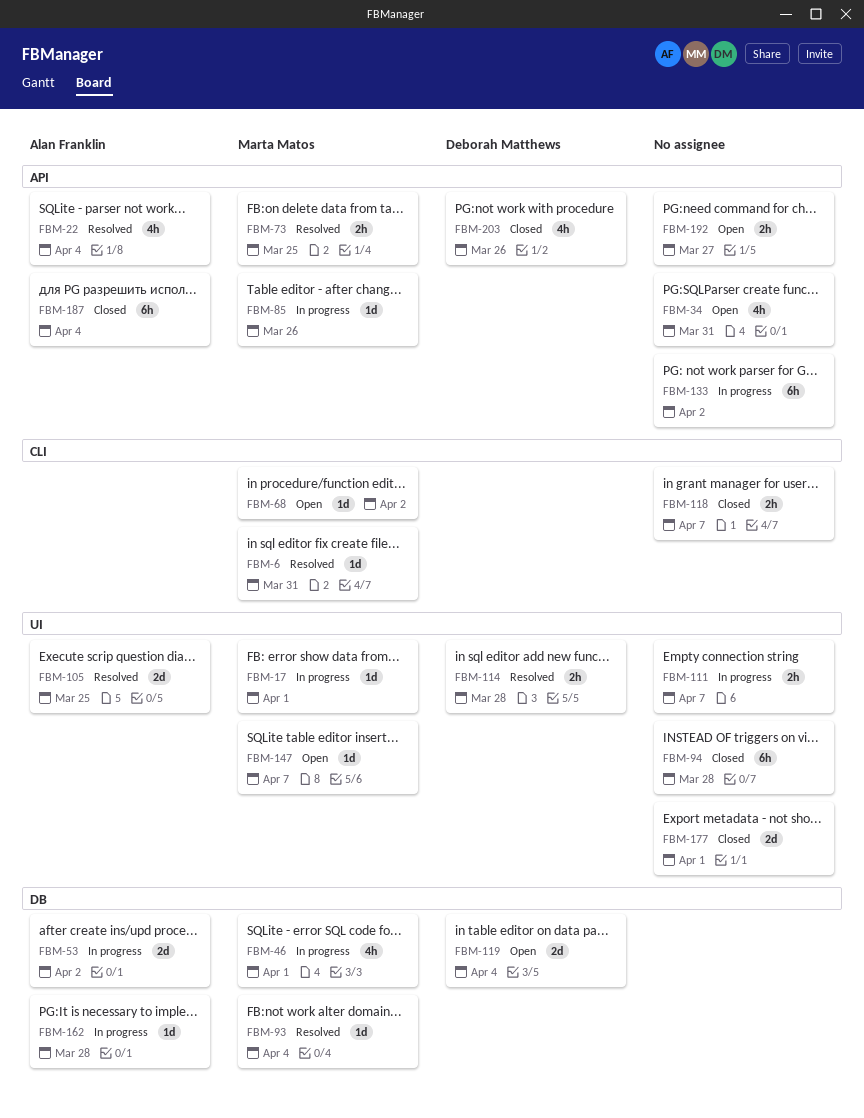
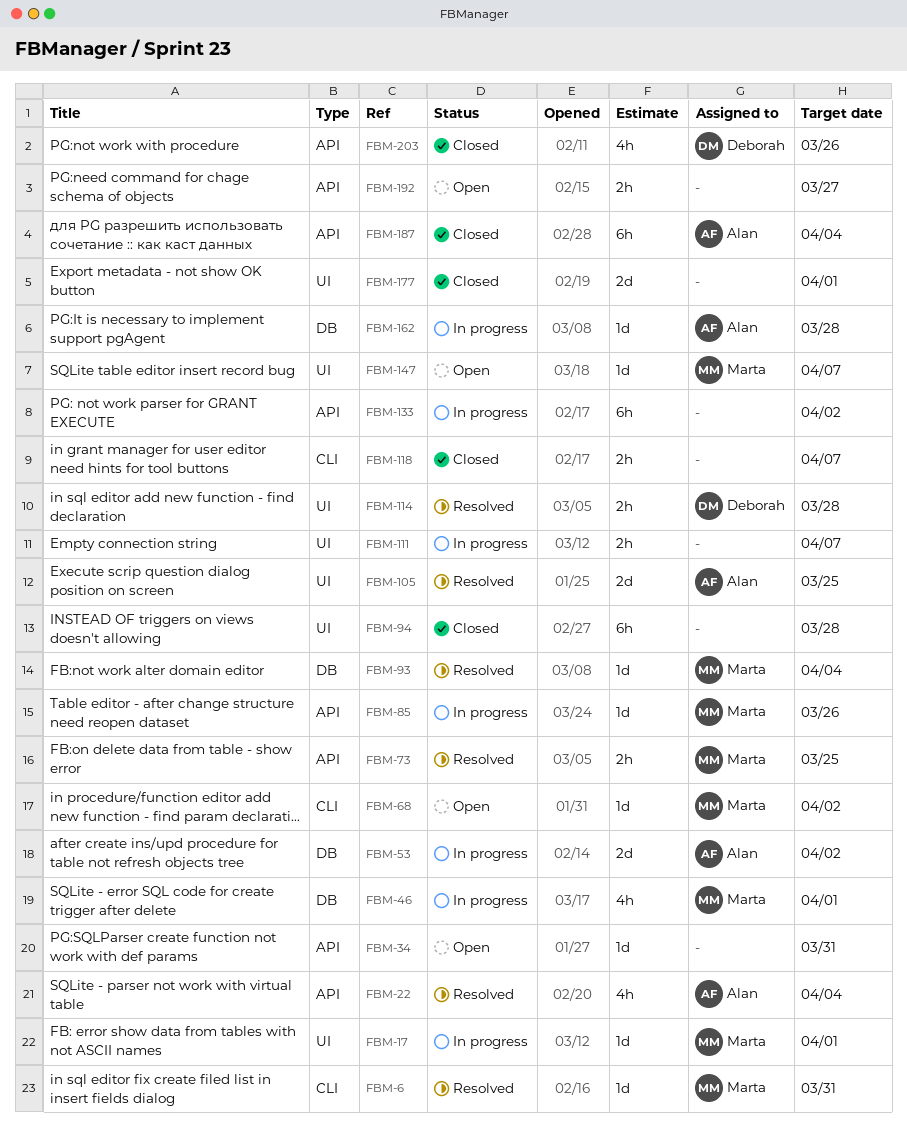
FBM-34, estimate: 4h -> 1d
FBM-119: present -> none

